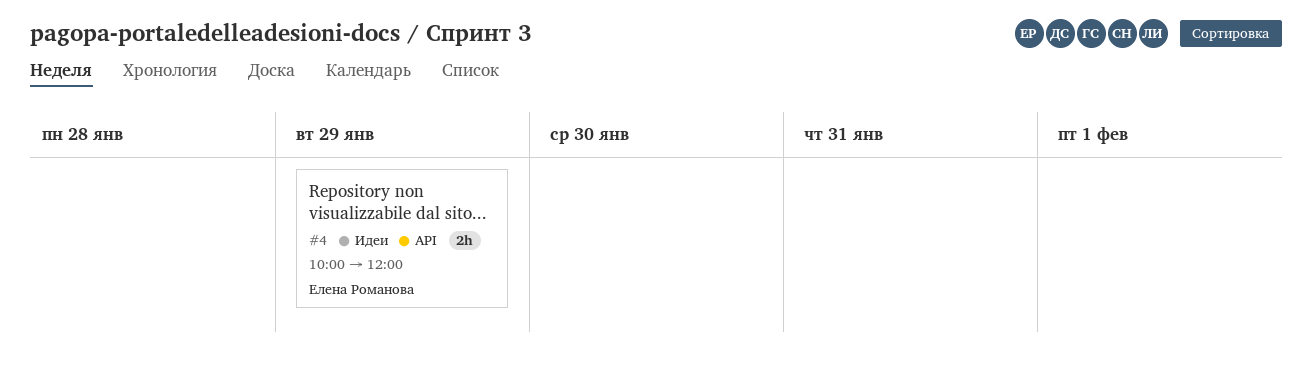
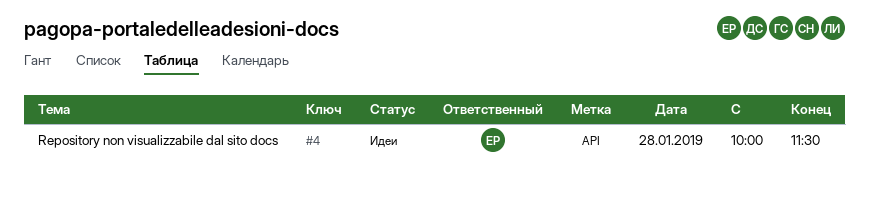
#4, day: Jan 29 -> Jan 28
#4, ends: 12:00 -> 11:30

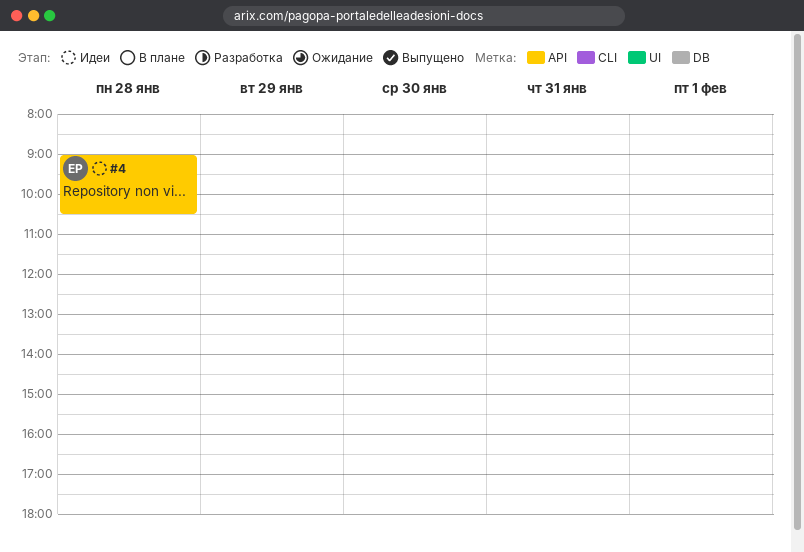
#4, begins: 10:00 -> 09:00
#4, ends: 11:30 -> 10:30

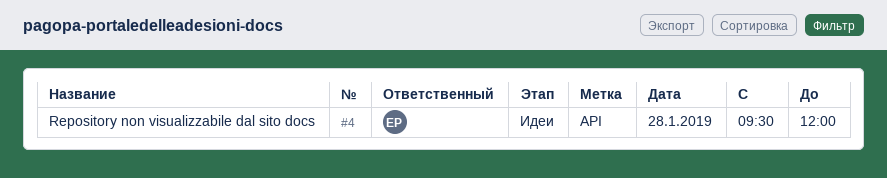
#4, begins: 09:00 -> 09:30
#4, ends: 10:30 -> 12:00

